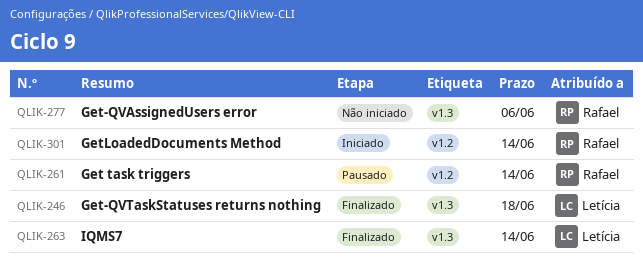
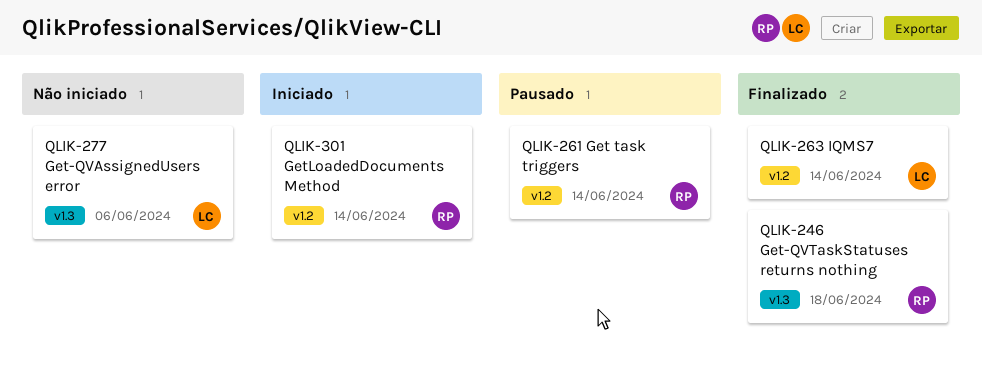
QLIK-246, owner: Letícia -> Rafael
QLIK-263, label: v1.3 -> v1.2
QLIK-277, owner: Rafael -> Letícia

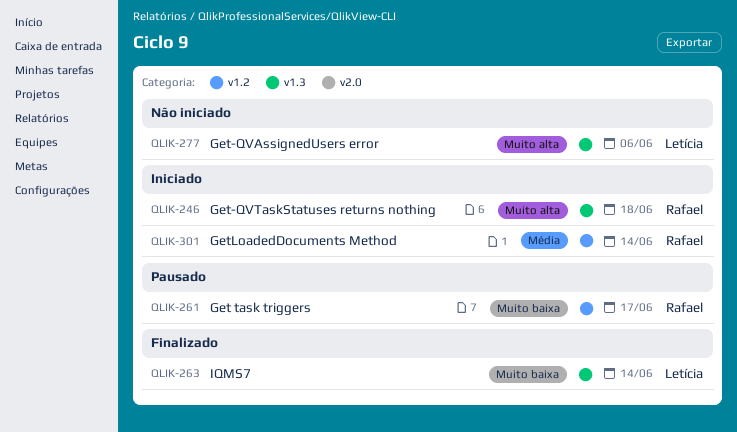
QLIK-246, status: Finalizado -> Iniciado
QLIK-261, due: Jun 14 -> Jun 17
QLIK-263, label: v1.2 -> v1.3

